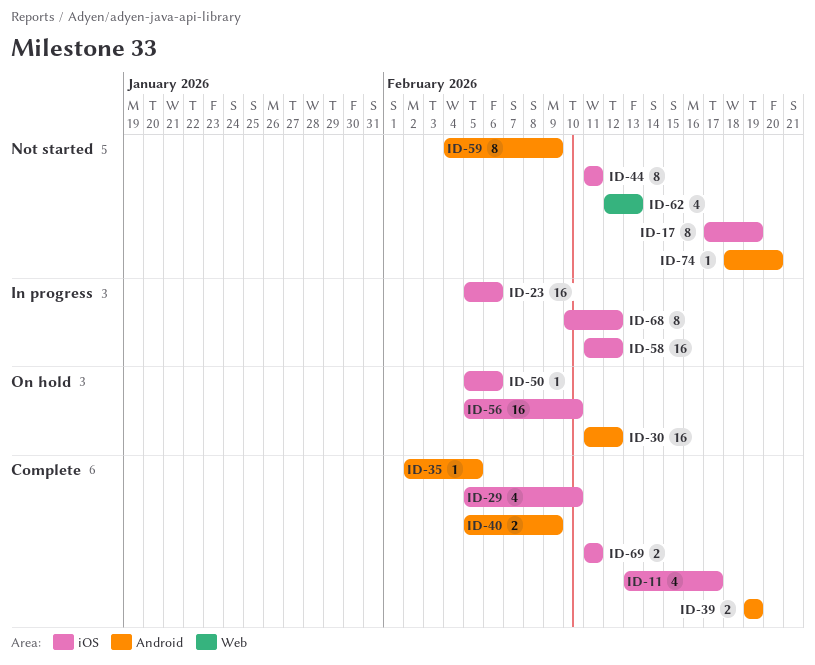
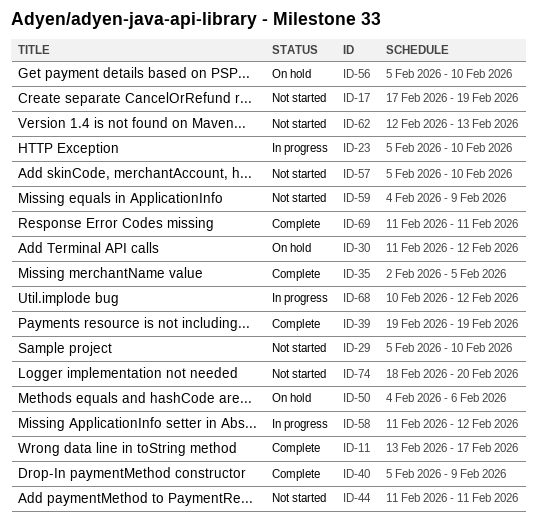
ID-23, due: Feb 6 -> Feb 10
ID-29, status: Complete -> Not started
ID-50, start: Feb 5 -> Feb 4
ID-57: none -> present

